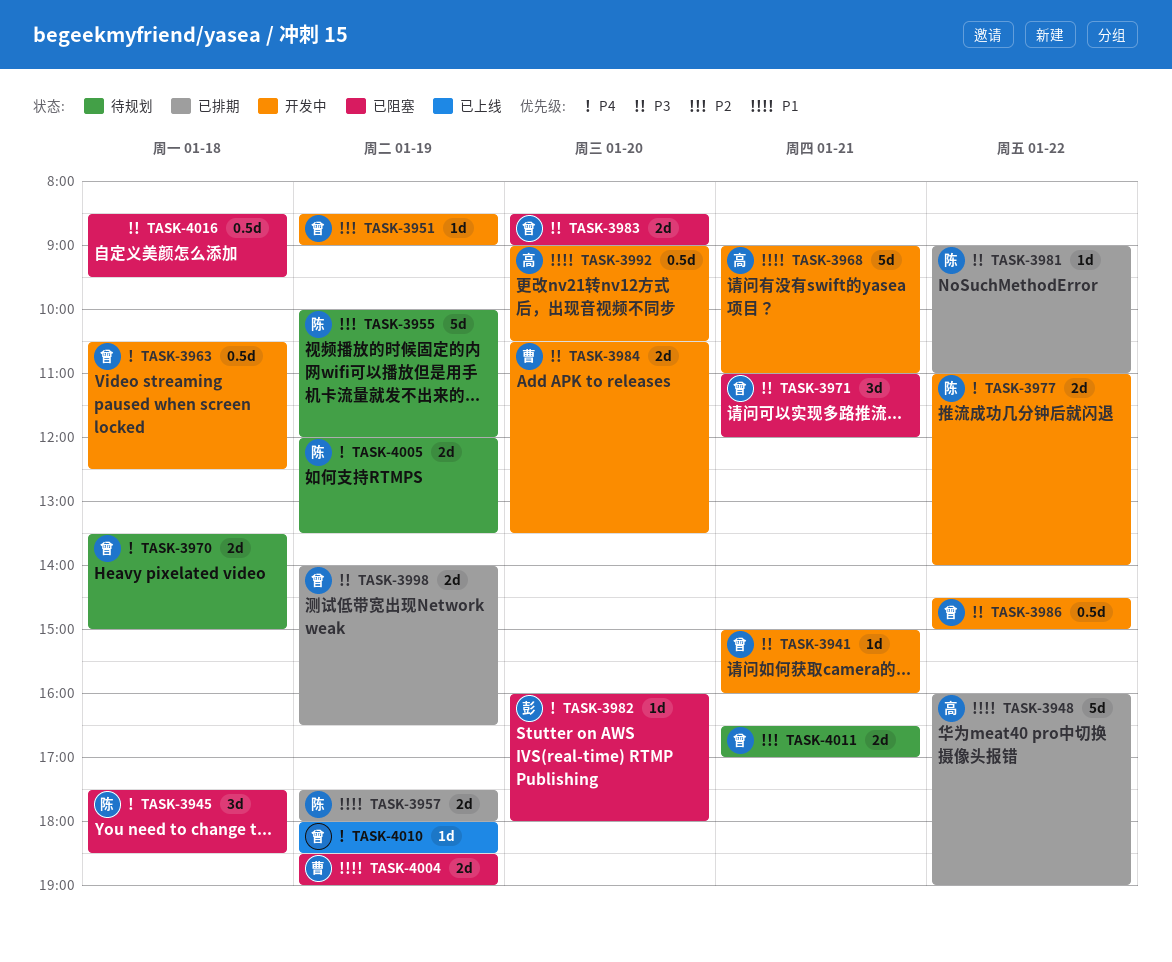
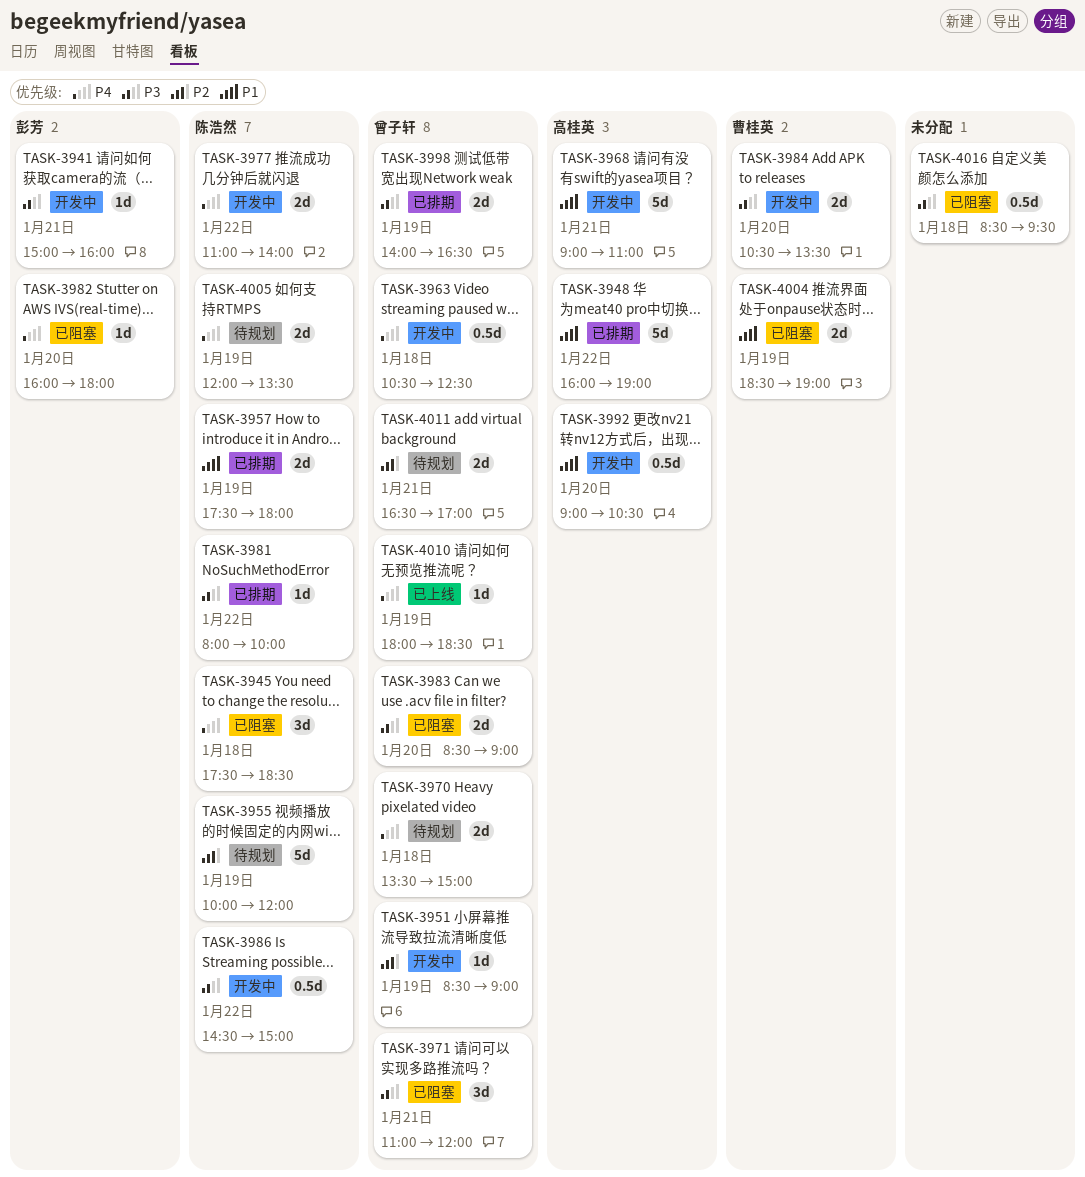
TASK-3941, owner: 曾子轩 -> 彭芳
TASK-3981, begins: 09:00 -> 08:00
TASK-3981, ends: 11:00 -> 10:00
TASK-3986, owner: 曾子轩 -> 陈浩然

